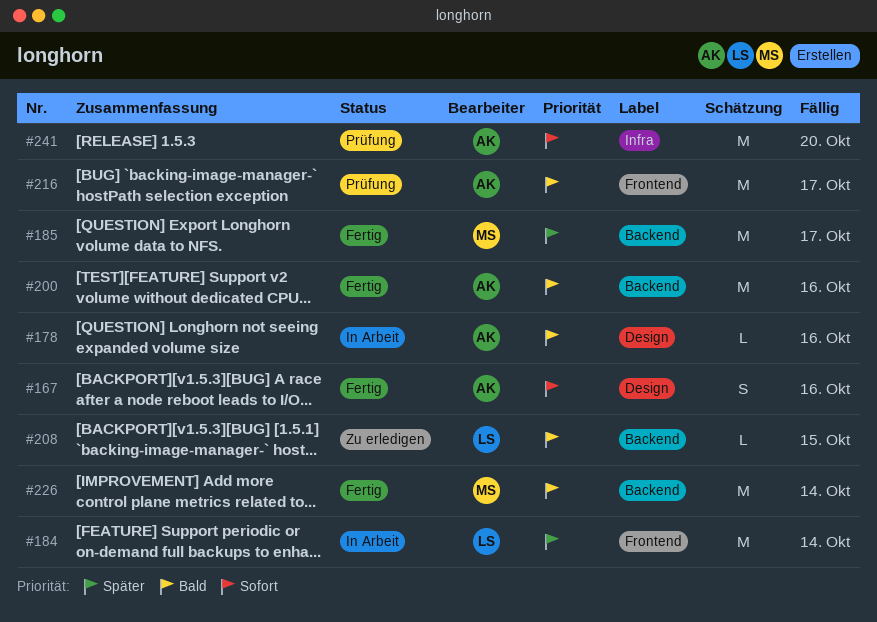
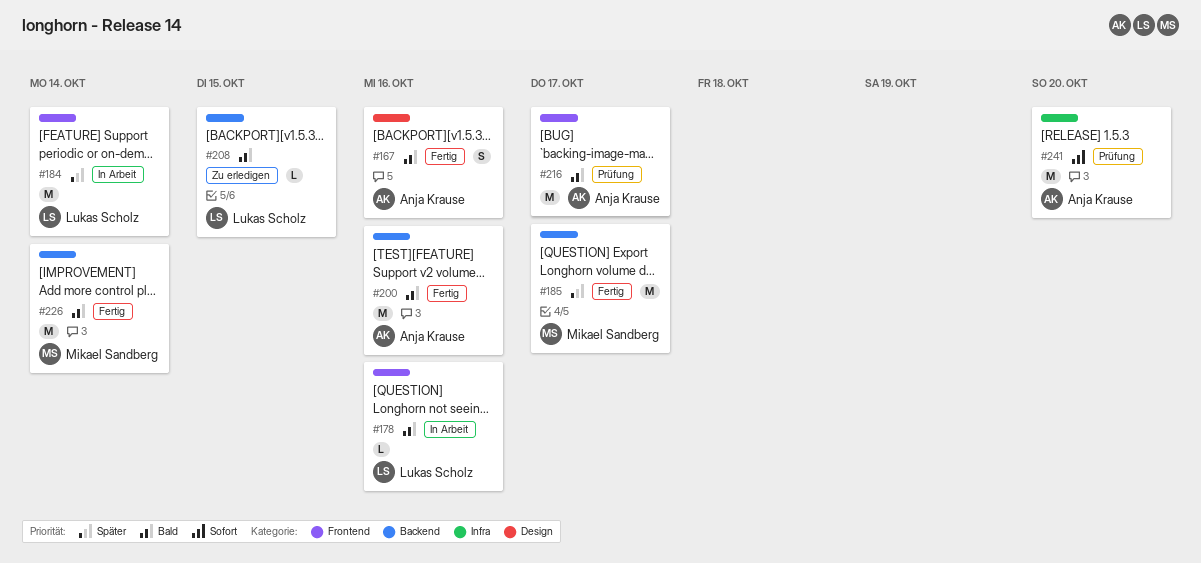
#167, priority: Sofort -> Bald
#178, owner: Anja Krause -> Lukas Scholz
#178, label: Design -> Frontend

